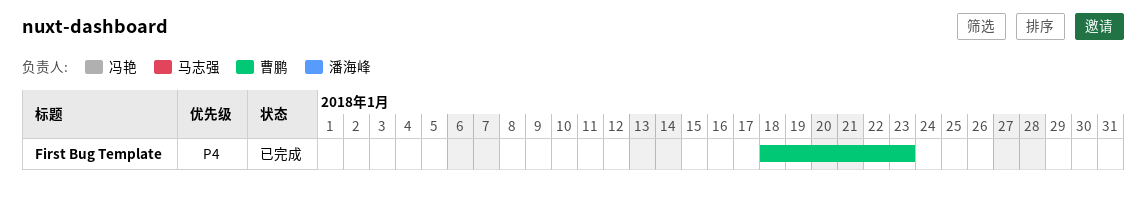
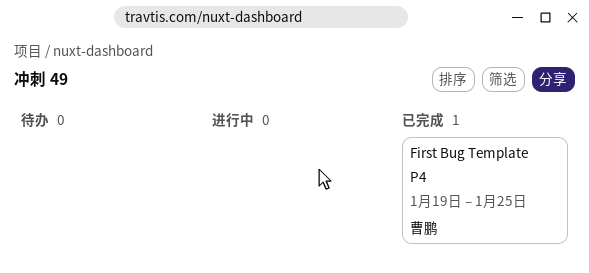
First Bug Template, start: Jan 18 -> Jan 19
First Bug Template, due: Jan 23 -> Jan 25

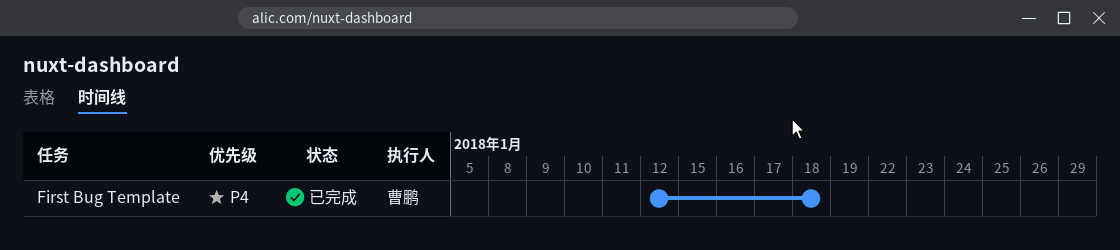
First Bug Template, start: Jan 19 -> Jan 12
First Bug Template, due: Jan 25 -> Jan 18

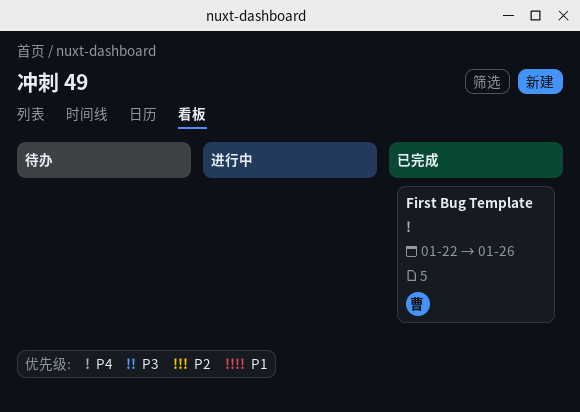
First Bug Template, start: Jan 12 -> Jan 22
First Bug Template, due: Jan 18 -> Jan 26

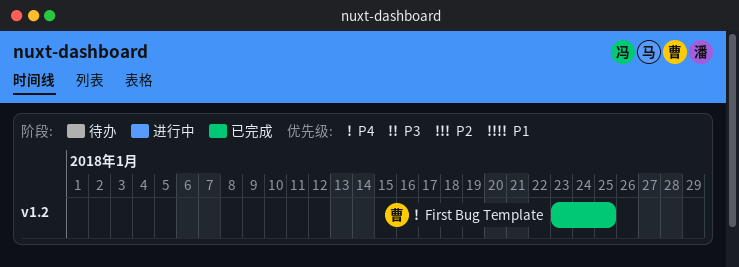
First Bug Template, start: Jan 22 -> Jan 23
First Bug Template, due: Jan 26 -> Jan 25

